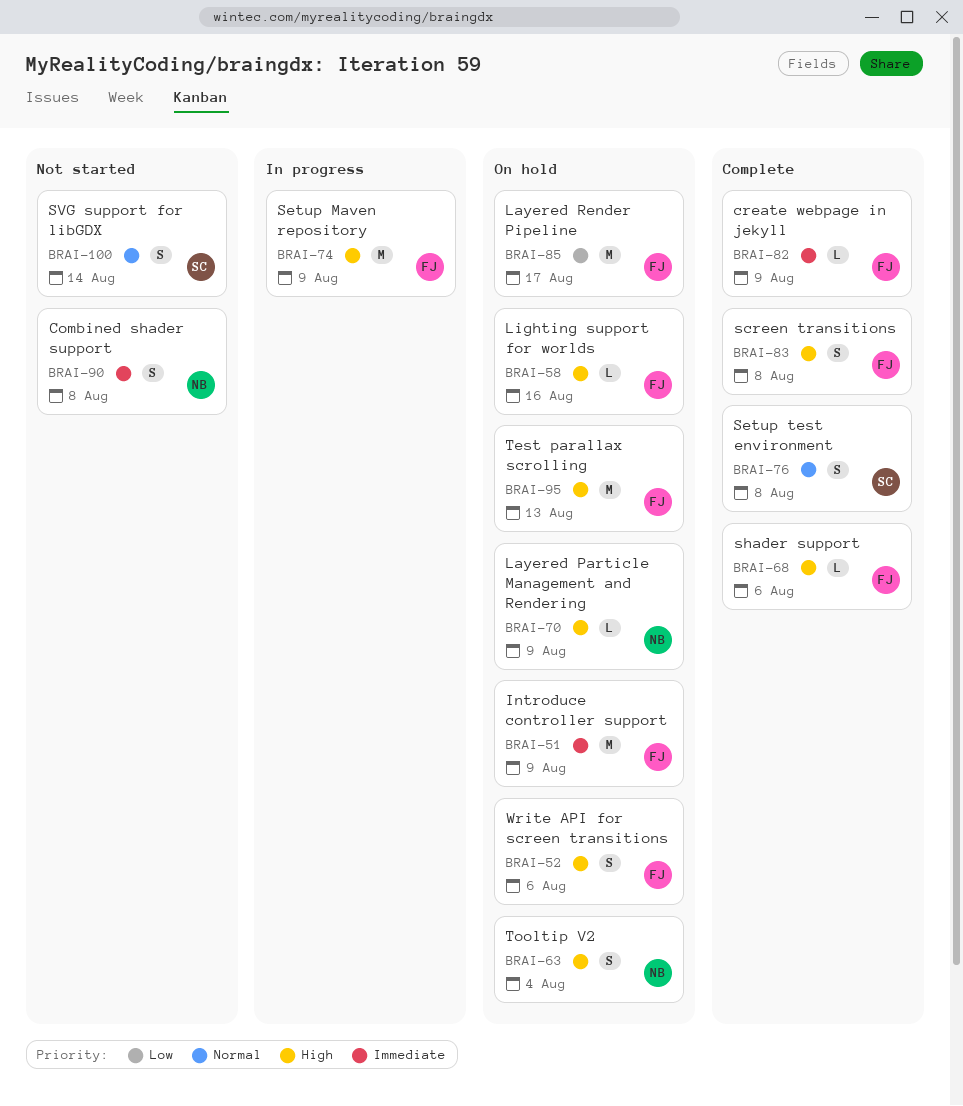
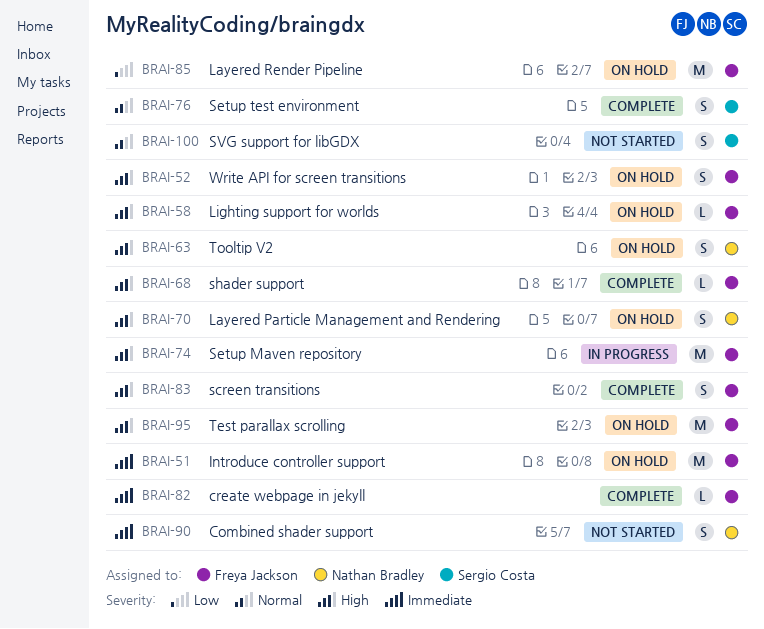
BRAI-70, estimate: L -> S

